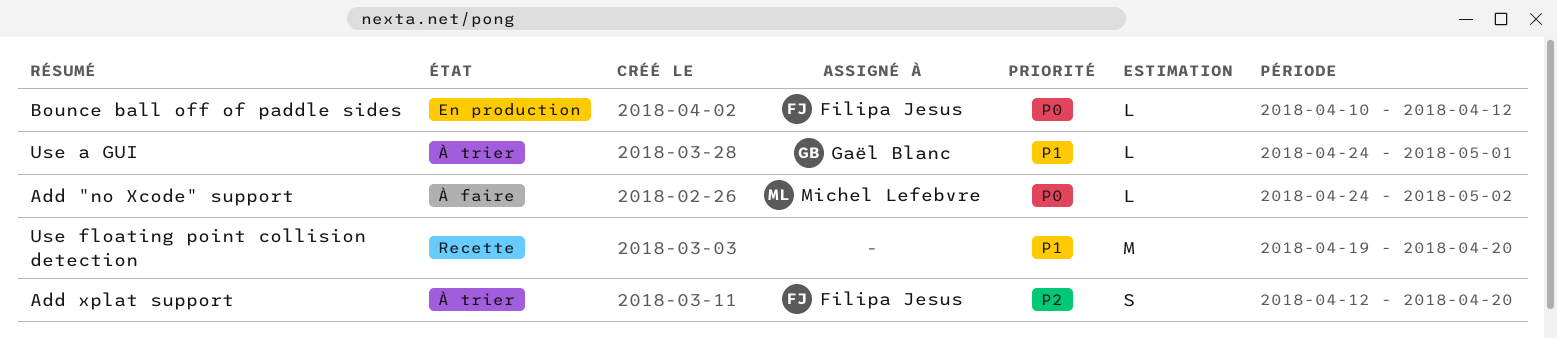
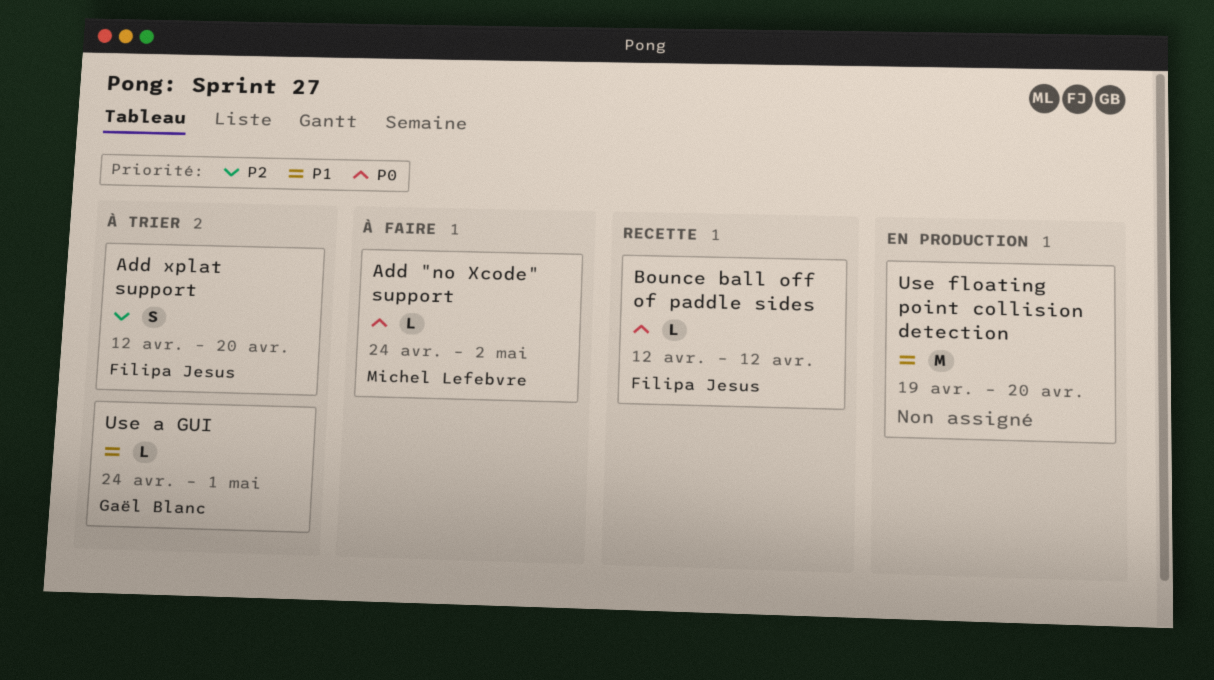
Bounce ball off of paddle sides, status: En production -> Recette
Bounce ball off of paddle sides, start: Apr 10 -> Apr 12
Use floating point collision detection, status: Recette -> En production

